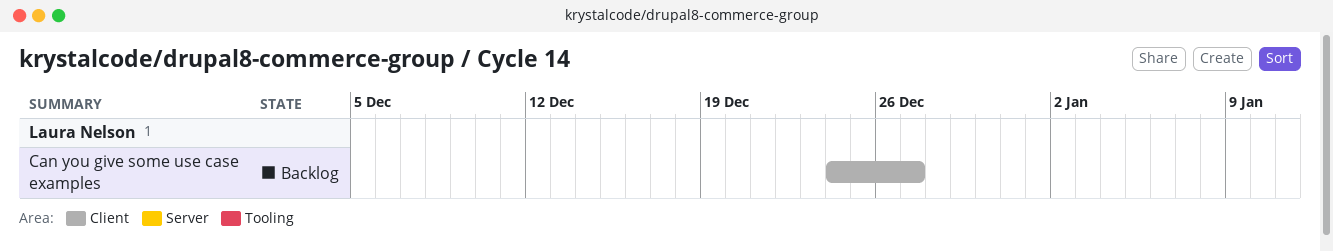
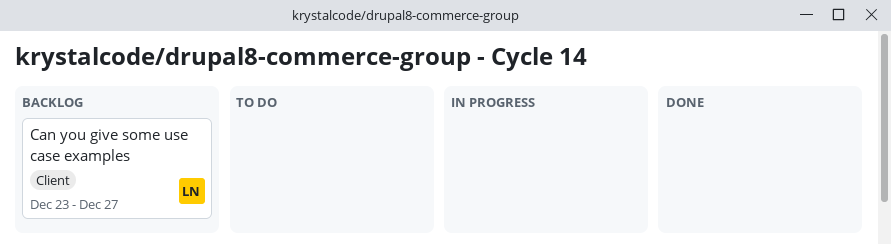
Can you give some use case examples, start: Dec 24 -> Dec 23

